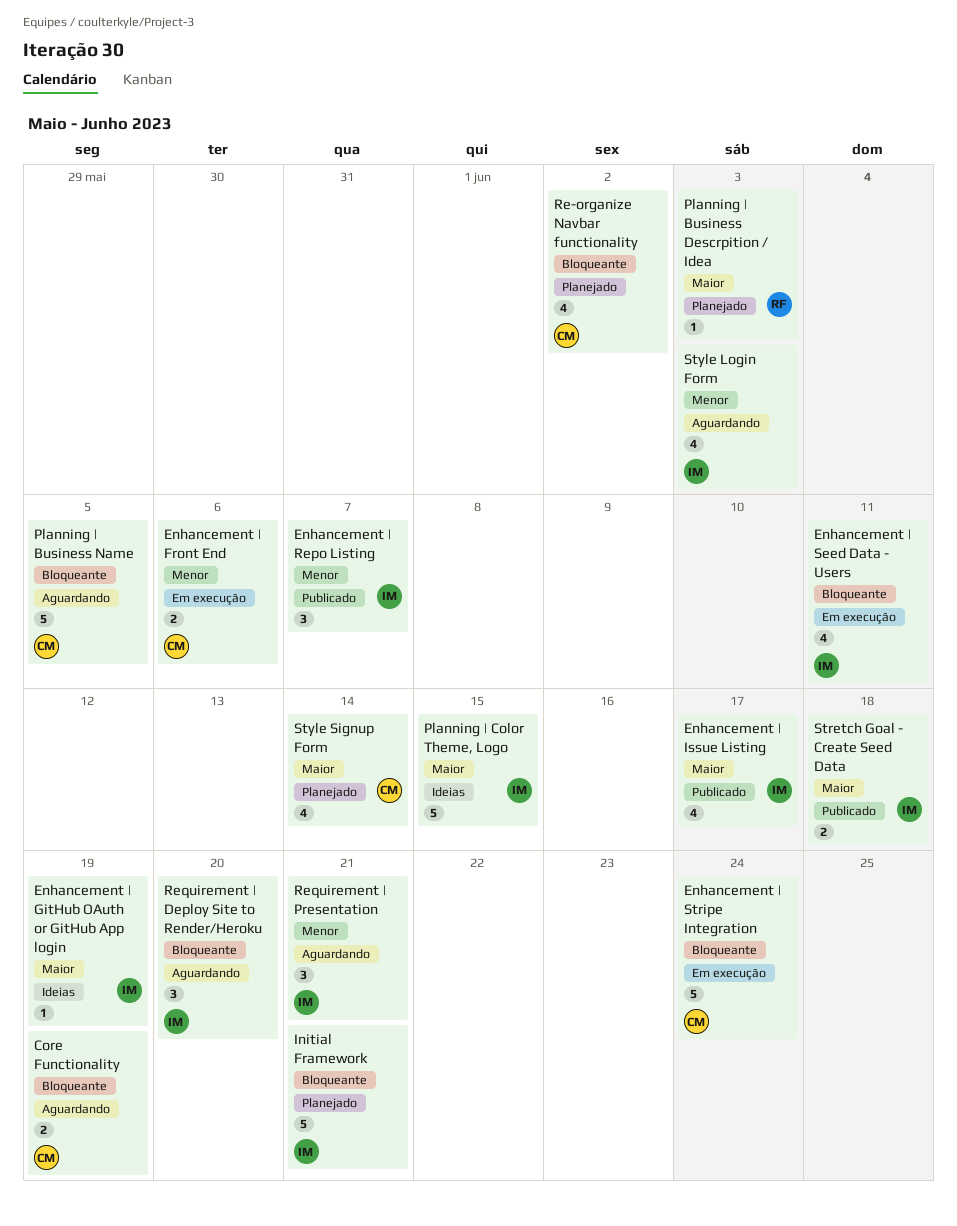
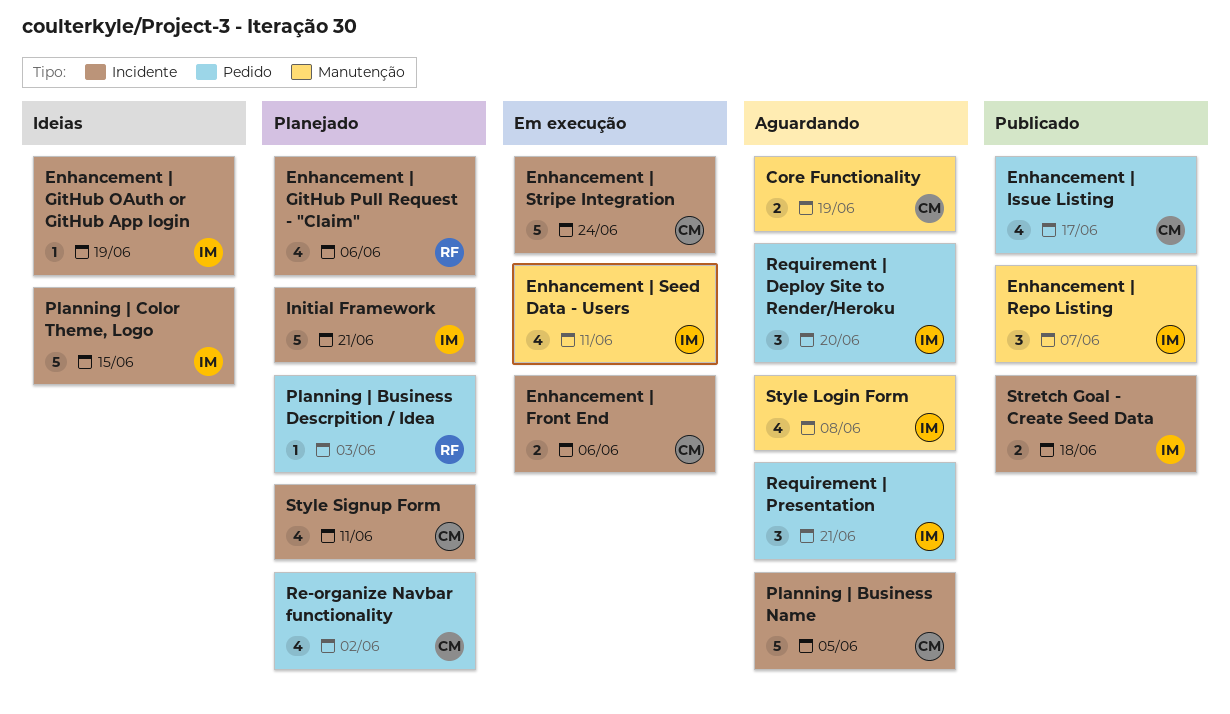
Enhancement | GitHub Pull Request - "Claim": none -> present
Enhancement | Issue Listing, owner: IM -> CM
Style Login Form, due: Jun 3 -> Jun 8
Style Signup Form, due: Jun 14 -> Jun 11

